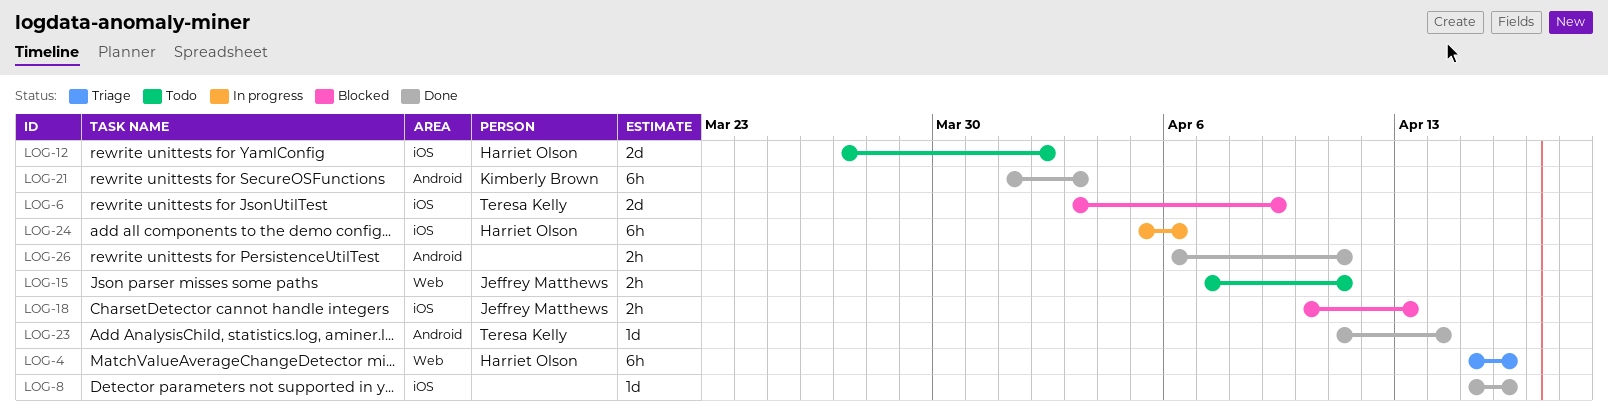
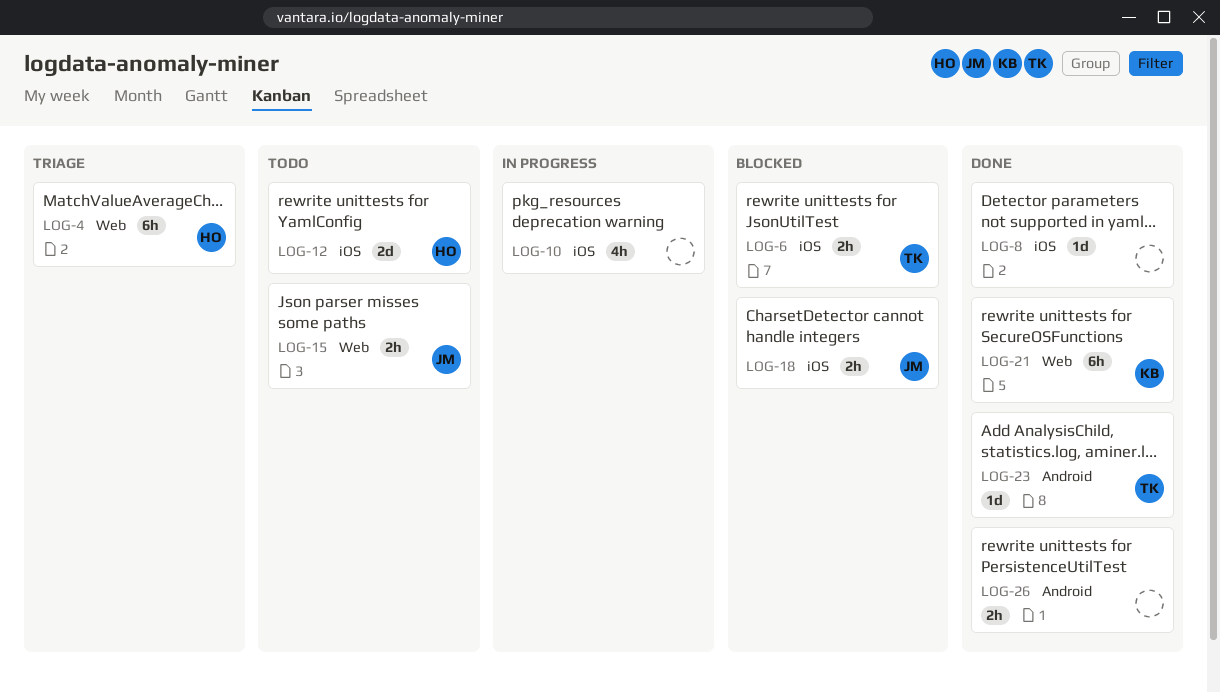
LOG-6, estimate: 2d -> 2h
LOG-10: none -> present
LOG-21, label: Android -> Web
LOG-24: present -> none

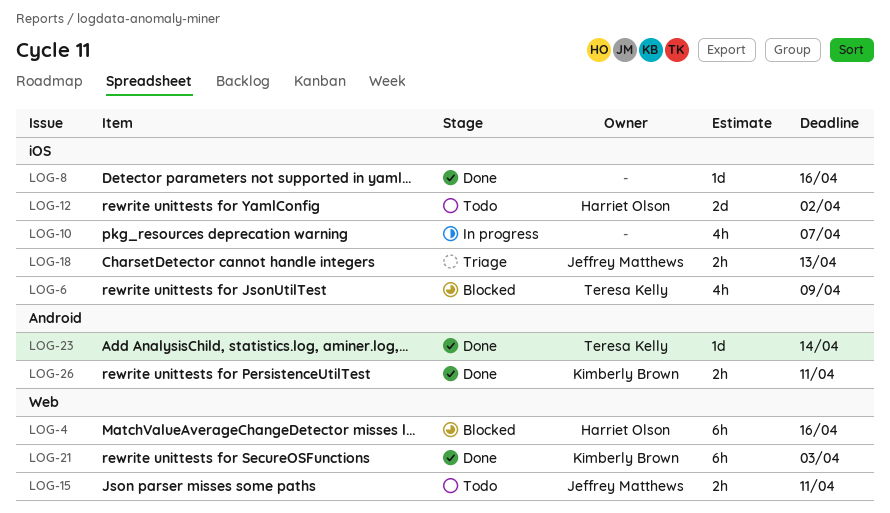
LOG-4, status: Triage -> Blocked
LOG-6, estimate: 2h -> 4h
LOG-18, status: Blocked -> Triage
LOG-26, owner: none -> Kimberly Brown

